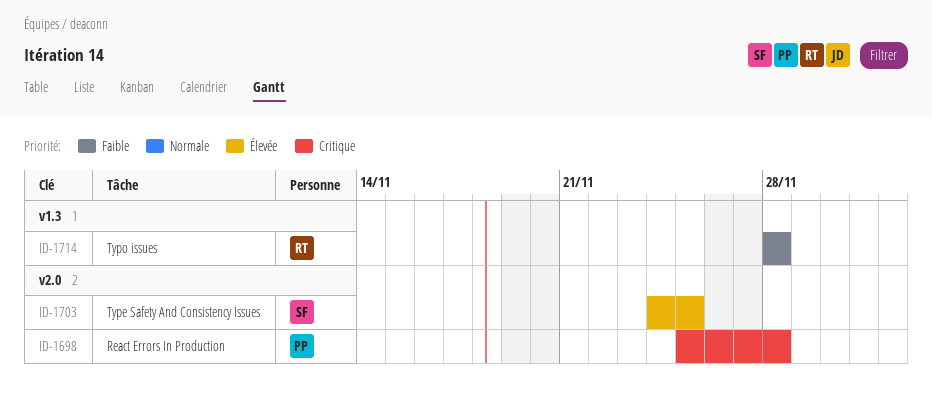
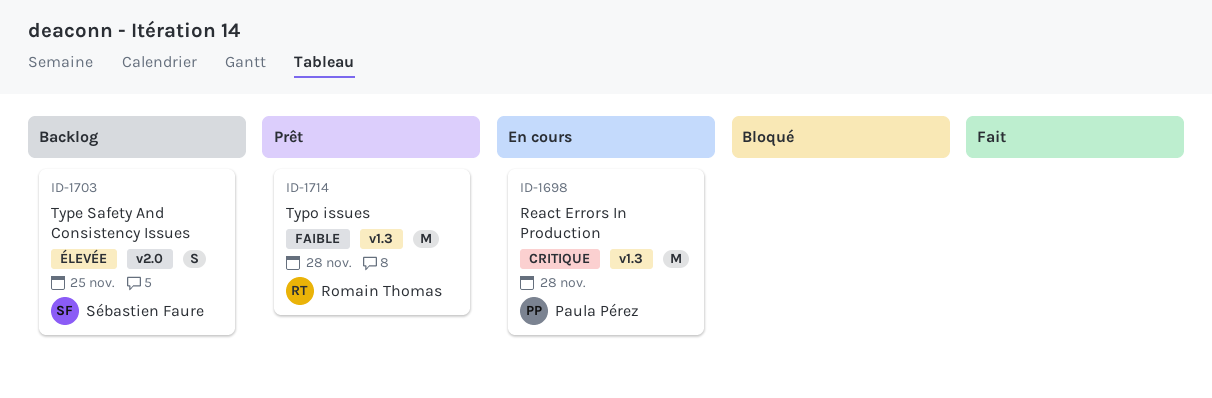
ID-1698, label: v2.0 -> v1.3

